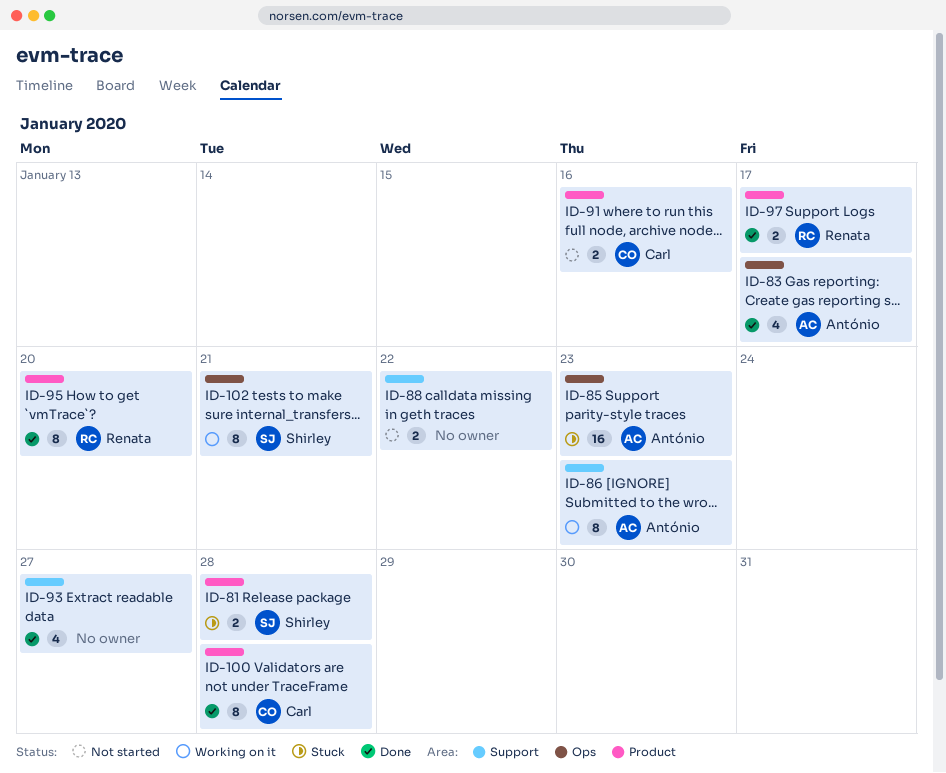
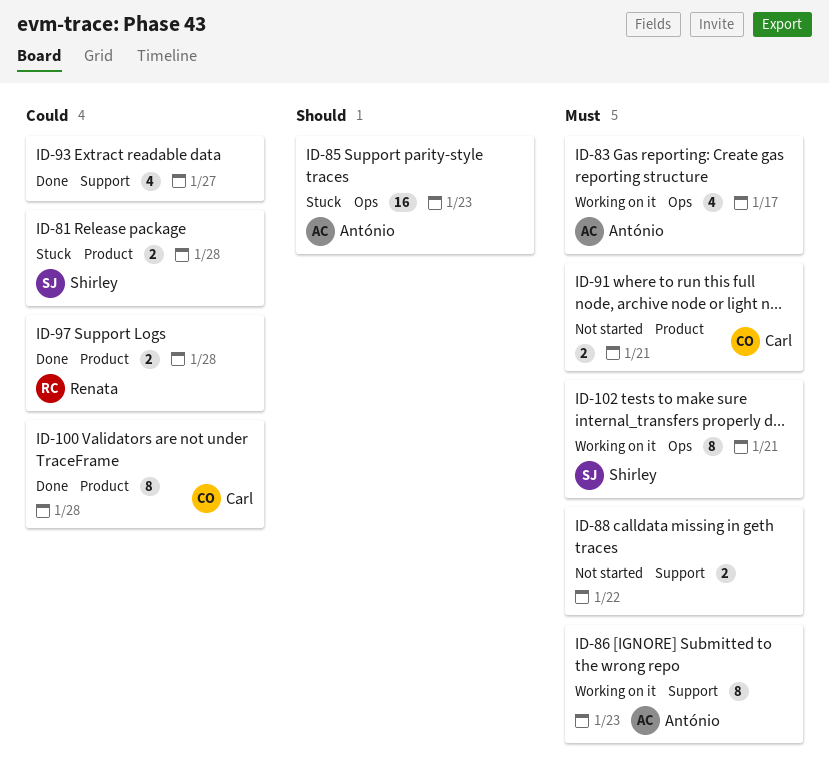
ID-83, status: Done -> Working on it
ID-91, due: Jan 16 -> Jan 21
ID-95: present -> none
ID-97, due: Jan 17 -> Jan 28

